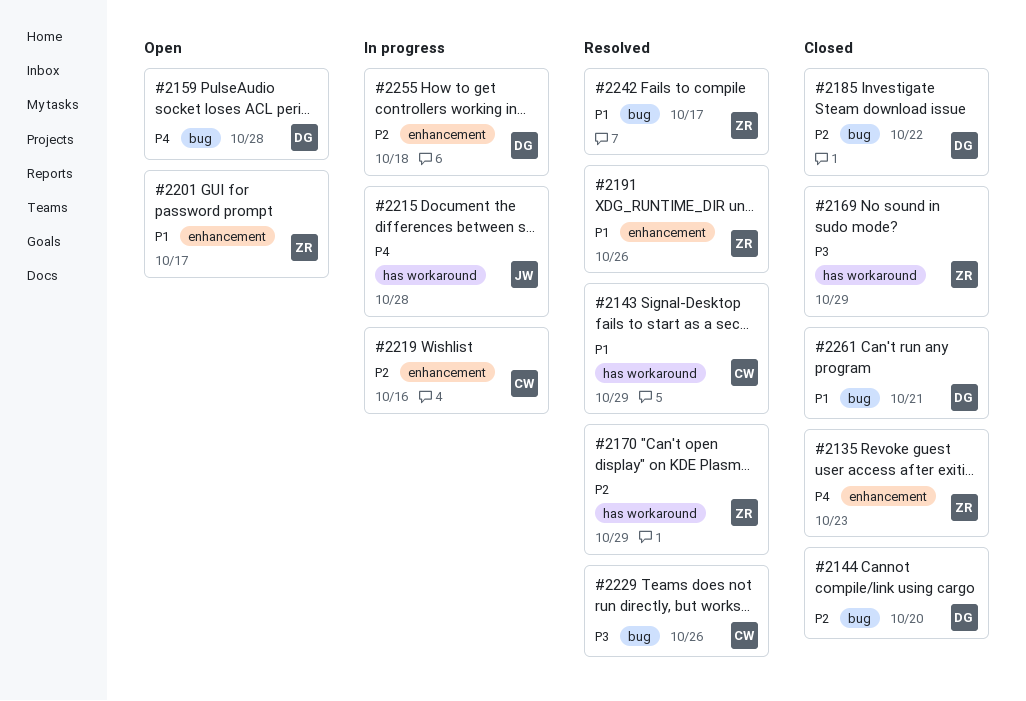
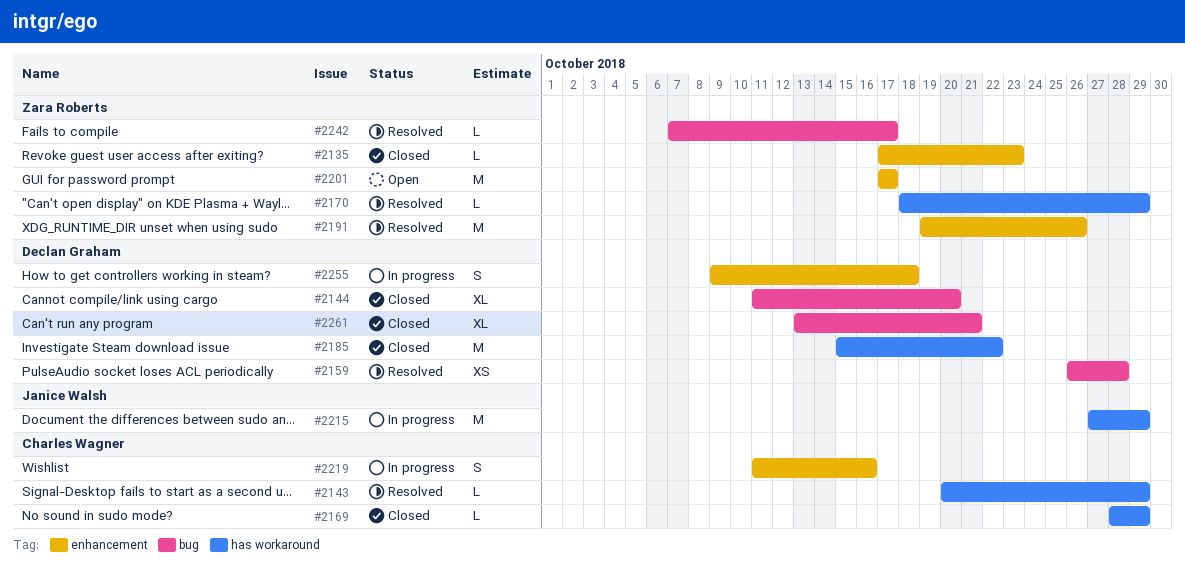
#2159, status: Open -> Resolved
#2169, owner: Zara Roberts -> Charles Wagner
#2185, label: bug -> has workaround
#2215, due: Oct 28 -> Oct 29
#2229: present -> none

